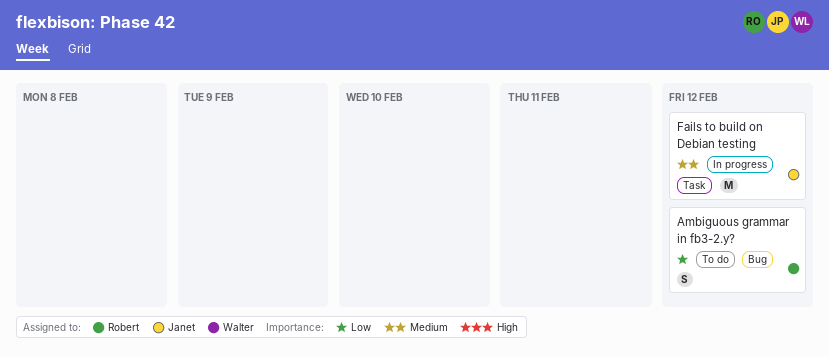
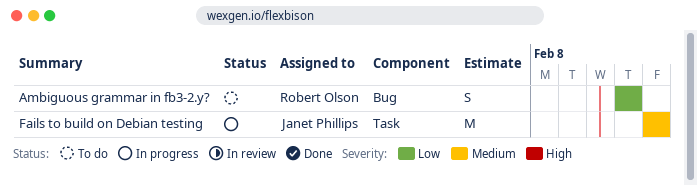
Ambiguous grammar in fb3-2.y?, due: Feb 12 -> Feb 11

